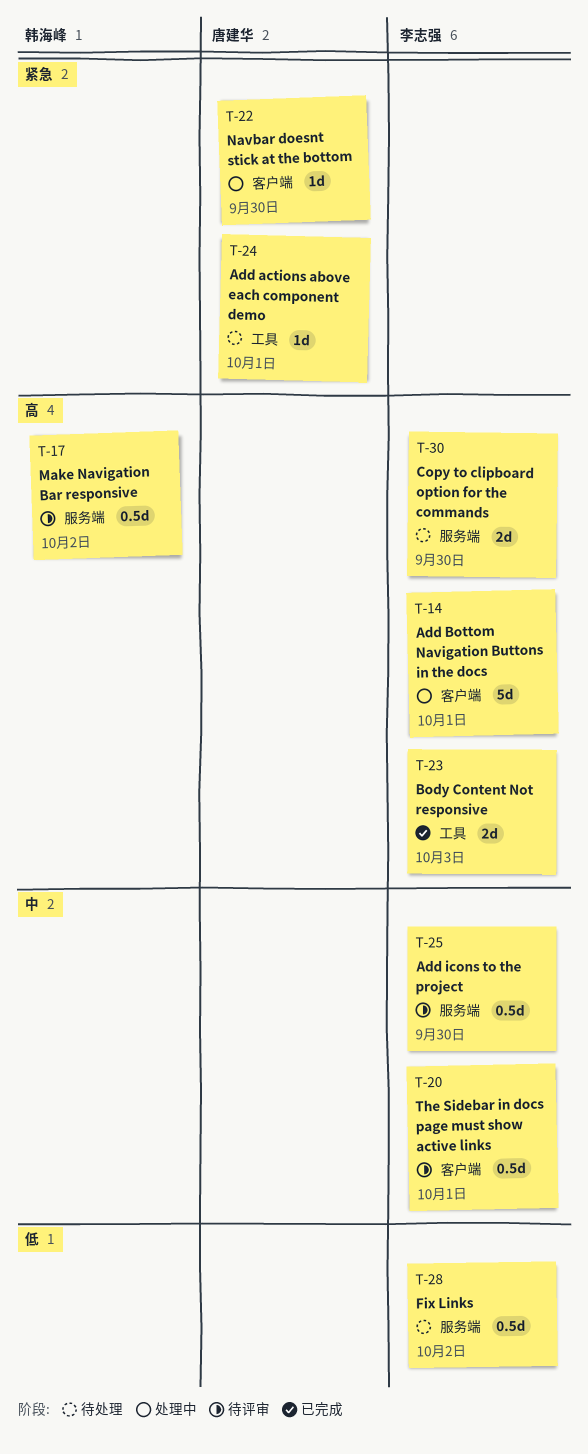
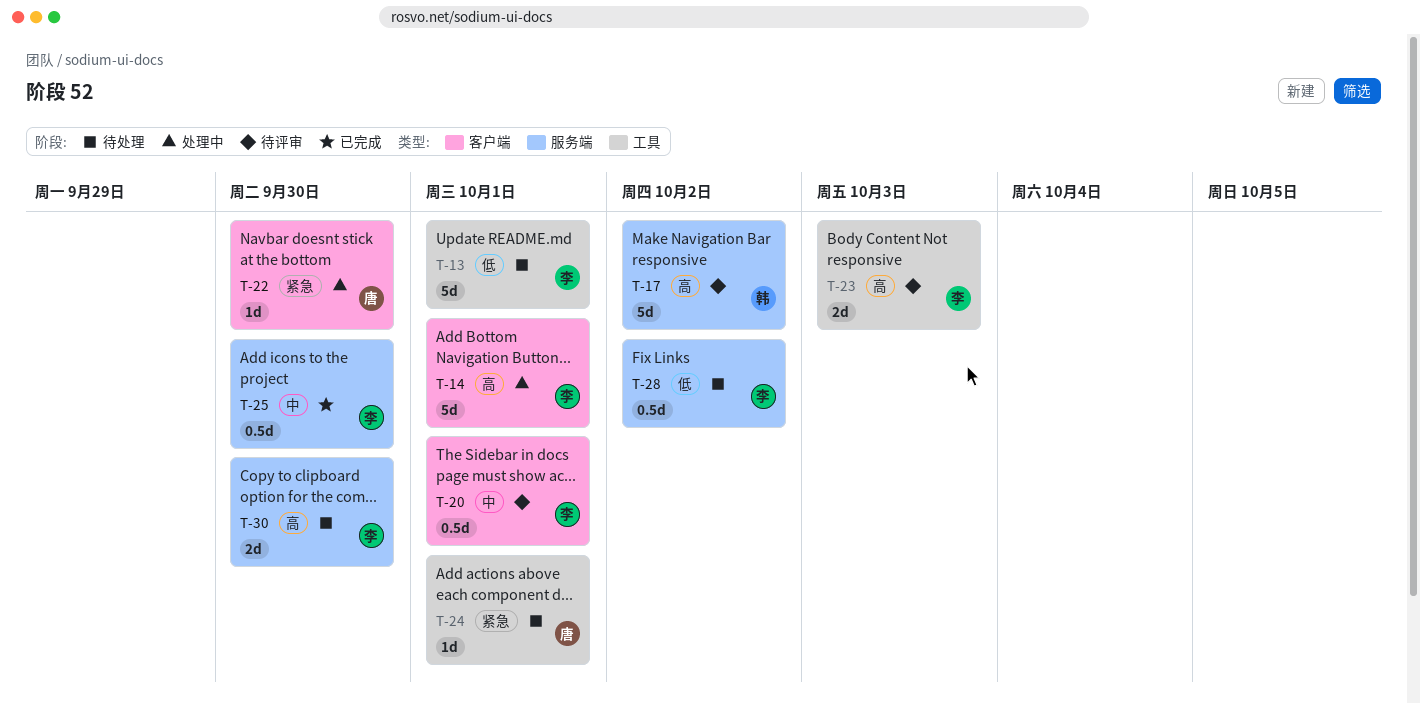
T-13: none -> present
T-17, estimate: 0.5d -> 5d
T-23, status: 已完成 -> 待评审
T-25, status: 待评审 -> 已完成

